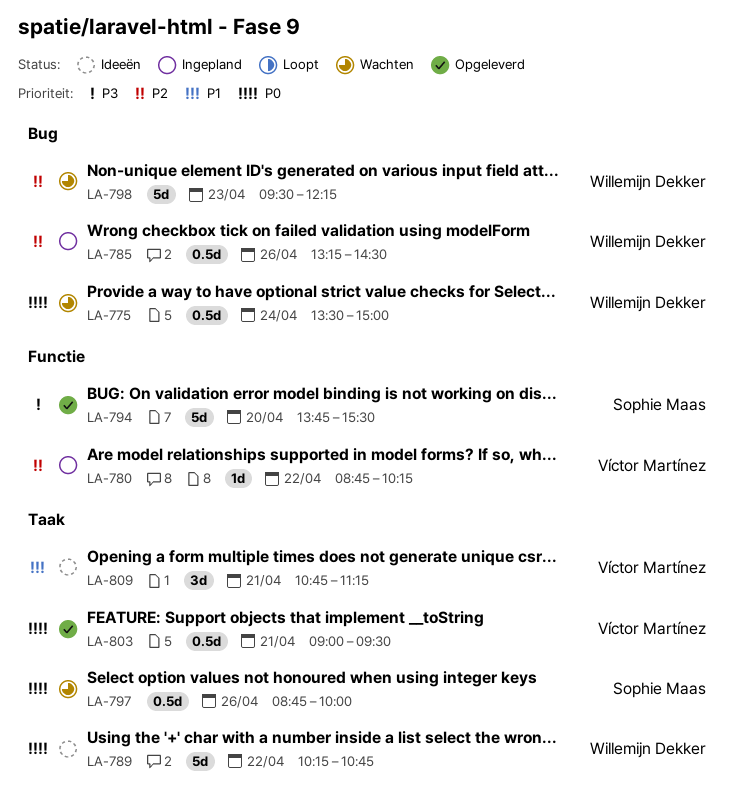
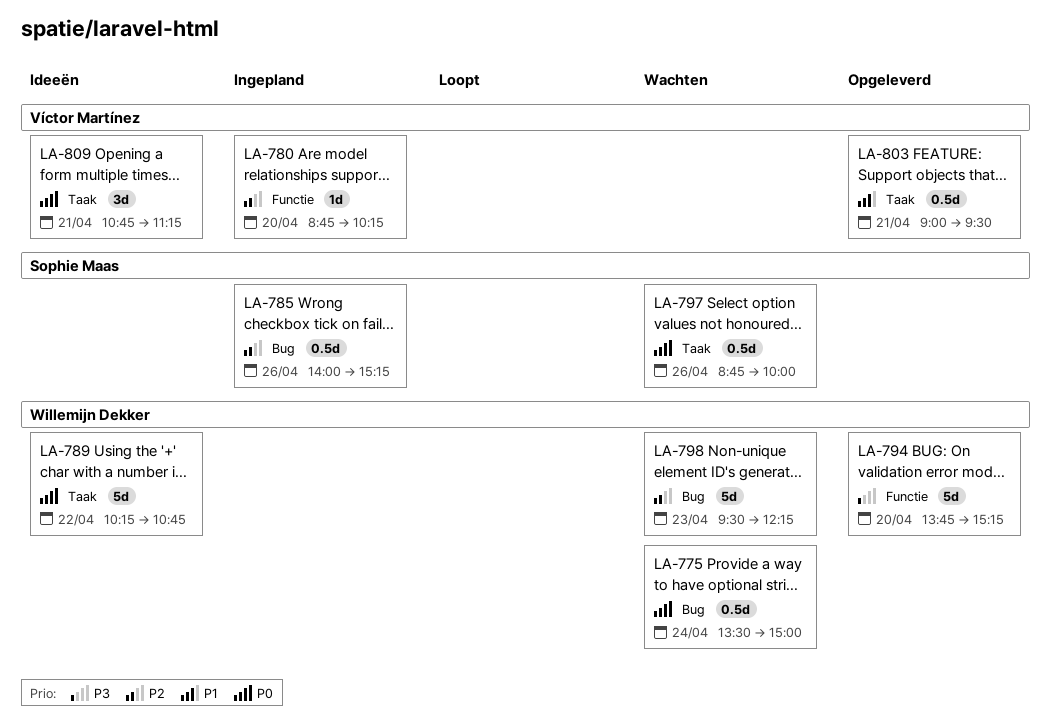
LA-780, day: Apr 22 -> Apr 20
LA-785, owner: Willemijn Dekker -> Sophie Maas
LA-785, begins: 13:15 -> 14:00
LA-785, ends: 14:30 -> 15:15
LA-794, owner: Sophie Maas -> Willemijn Dekker
LA-794, ends: 15:30 -> 15:15
LA-803, priority: P0 -> P1
LA-809, priority: P1 -> P0

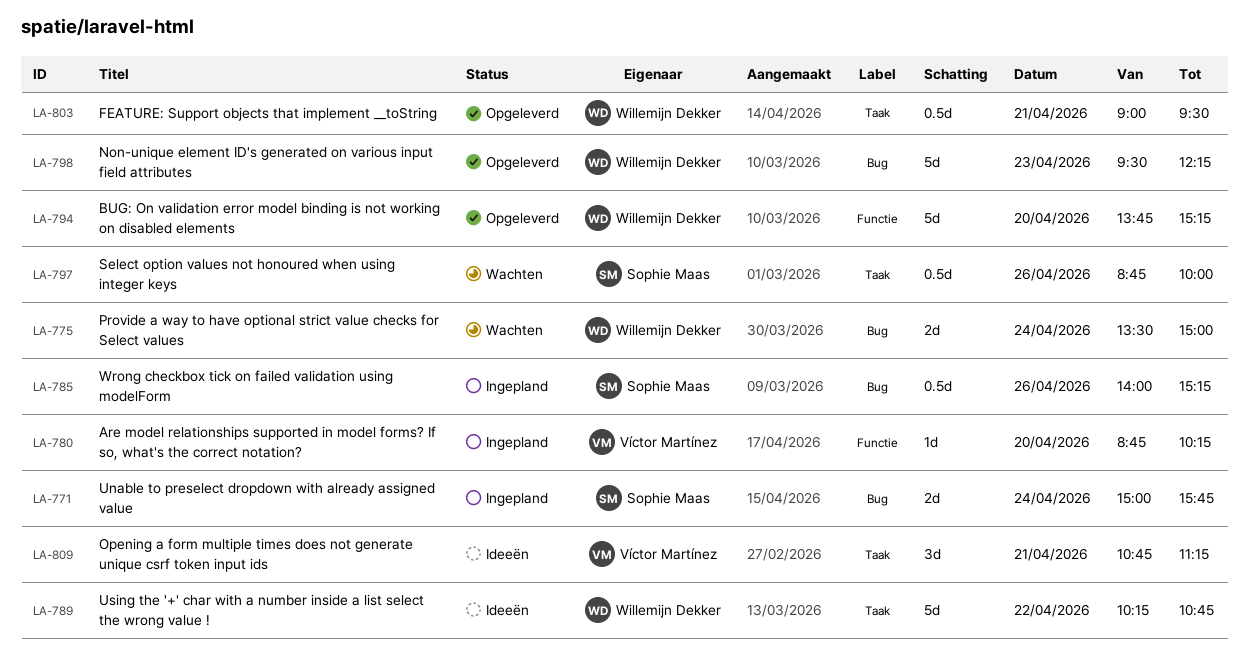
LA-771: none -> present
LA-775, estimate: 0.5d -> 2d
LA-798, status: Wachten -> Opgeleverd
LA-803, owner: Víctor Martínez -> Willemijn Dekker

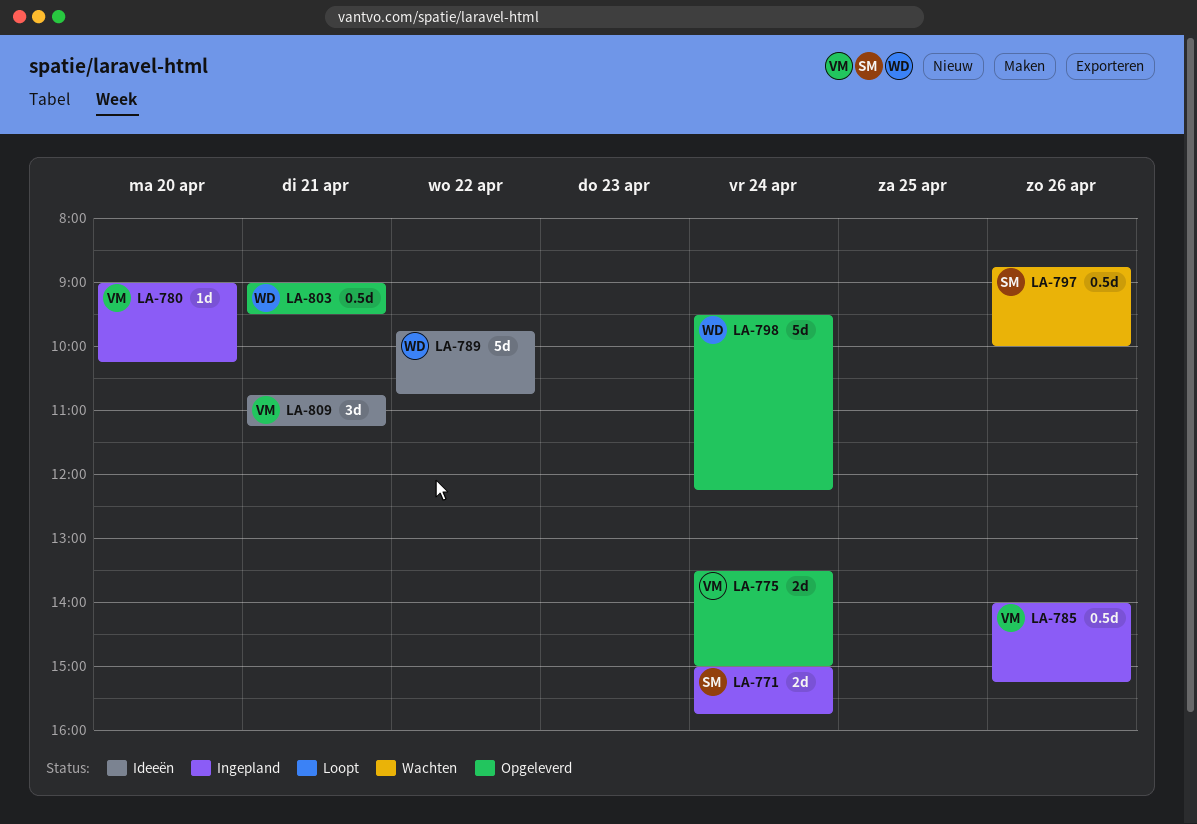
LA-775, status: Wachten -> Opgeleverd
LA-775, owner: Willemijn Dekker -> Víctor Martínez
LA-780, begins: 08:45 -> 09:00
LA-785, owner: Sophie Maas -> Víctor Martínez
LA-789, begins: 10:15 -> 09:45
LA-794: present -> none
LA-798, day: Apr 23 -> Apr 24

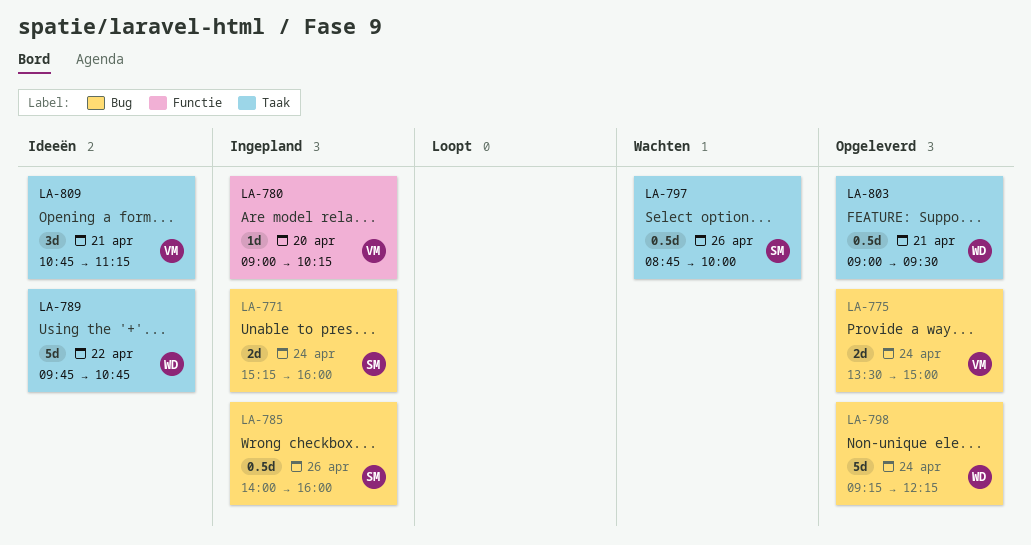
LA-771, begins: 15:00 -> 15:15
LA-771, ends: 15:45 -> 16:00
LA-785, owner: VM -> SM
LA-785, ends: 15:15 -> 16:00
LA-798, begins: 09:30 -> 09:15

